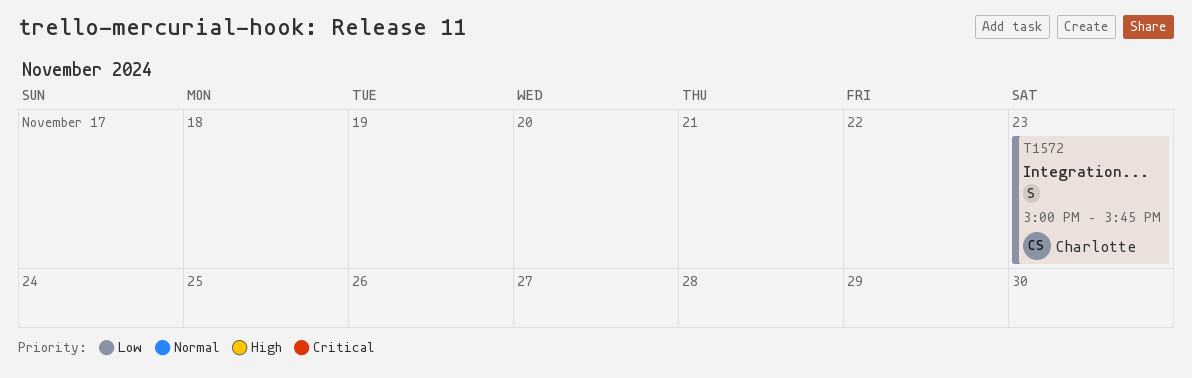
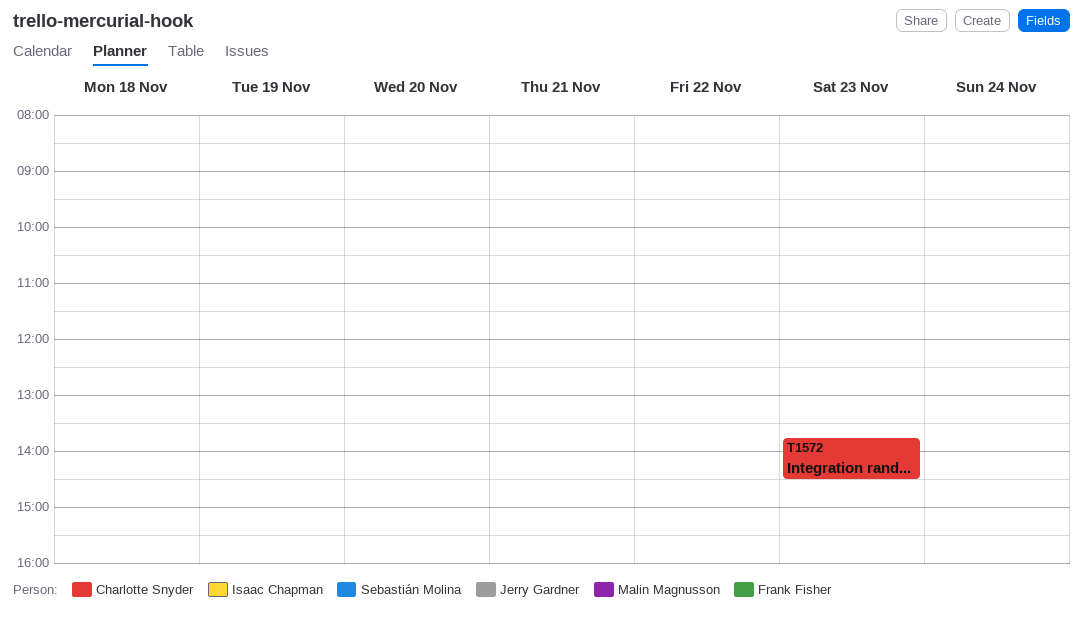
T1572, begins: 15:00 -> 13:45
T1572, ends: 15:45 -> 14:30

